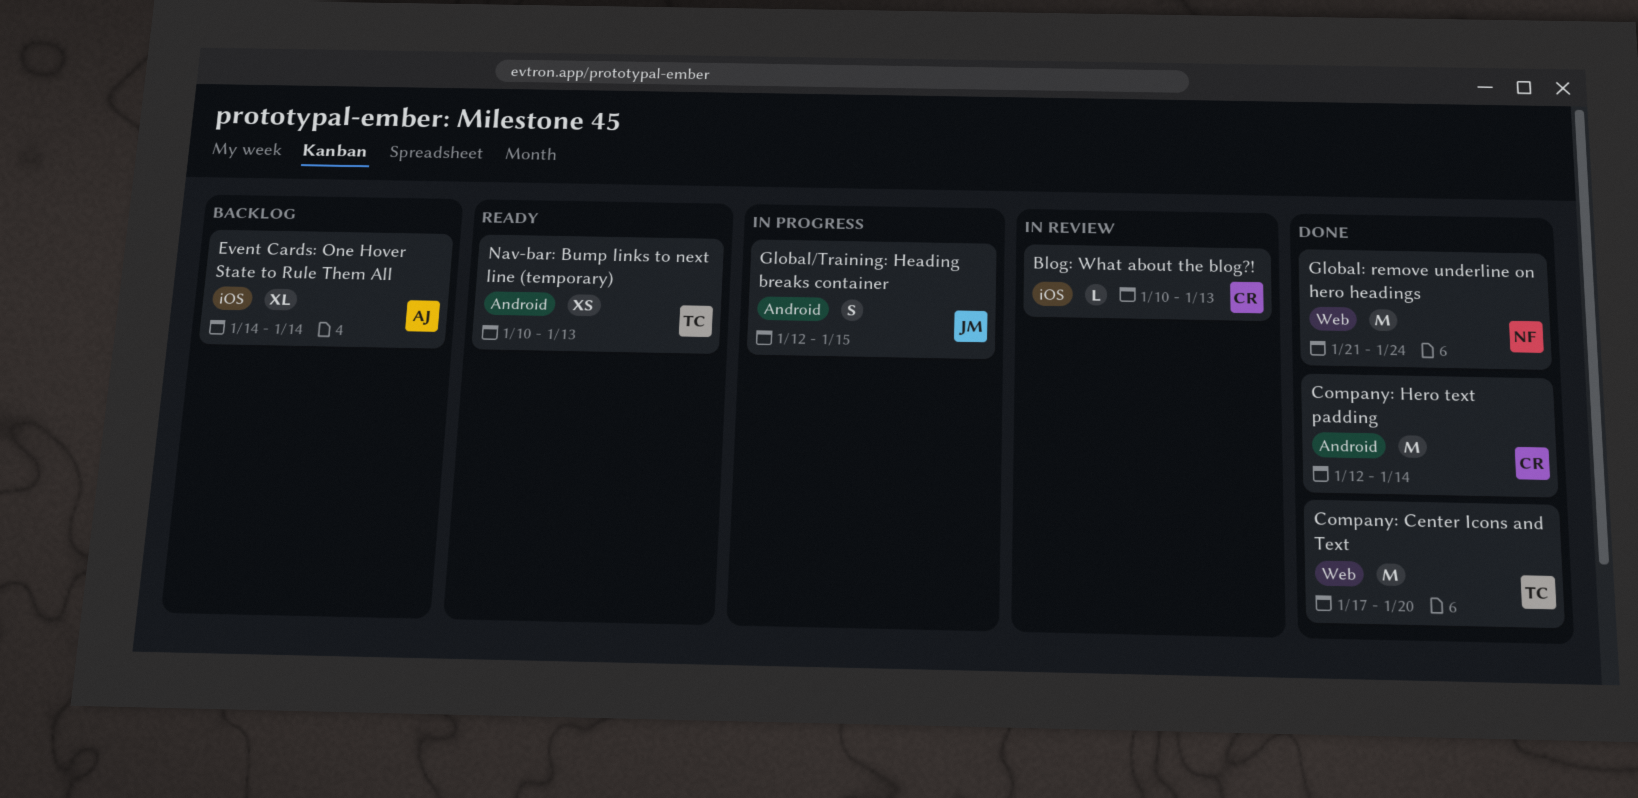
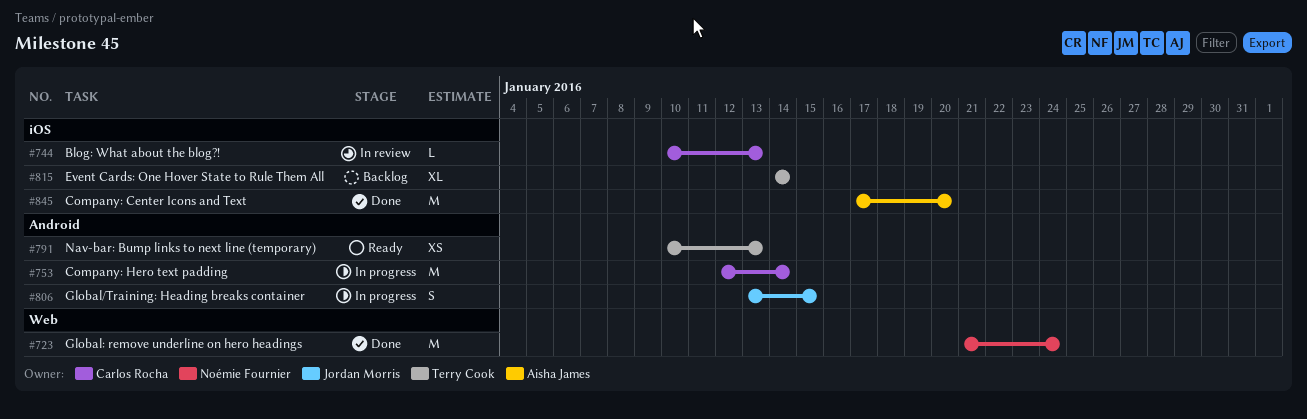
Company: Center Icons and Text, owner: Terry Cook -> Aisha James
Company: Center Icons and Text, label: Web -> iOS
Company: Hero text padding, status: Done -> In progress
Event Cards: One Hover State to Rule Them All, owner: Aisha James -> Terry Cook
Global/Training: Heading breaks container, start: Jan 12 -> Jan 13

